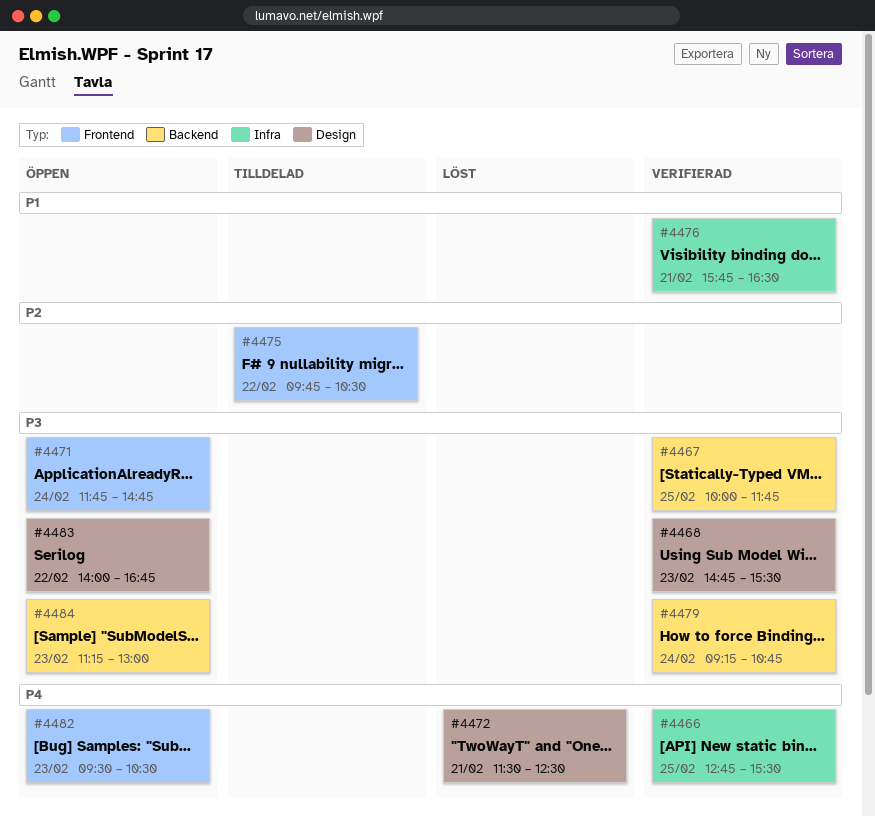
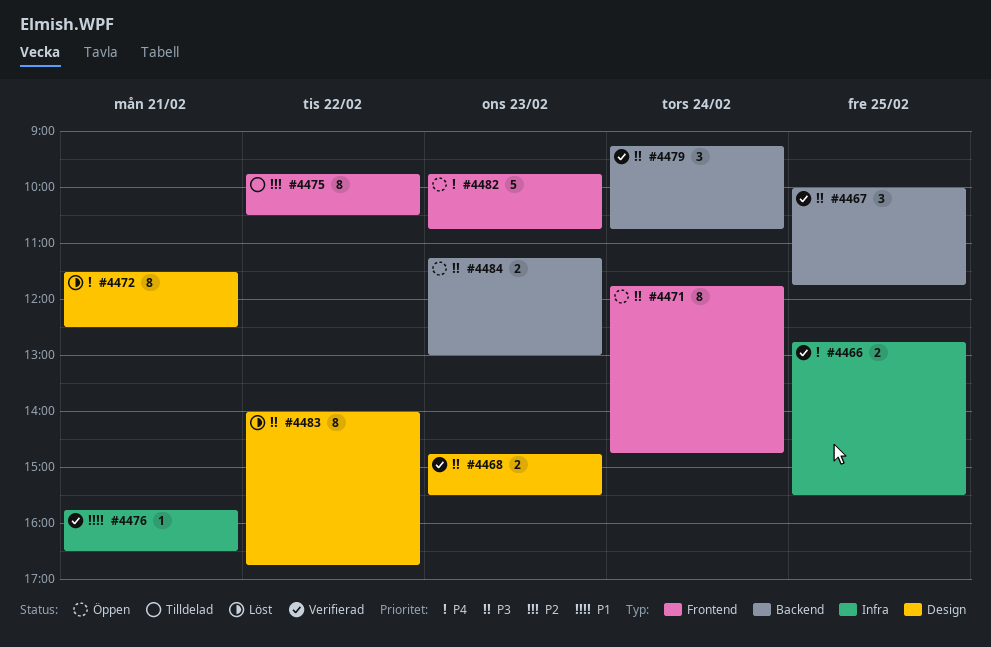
#4482, begins: 09:30 -> 09:45
#4482, ends: 10:30 -> 10:45
#4483, status: Öppen -> Löst

